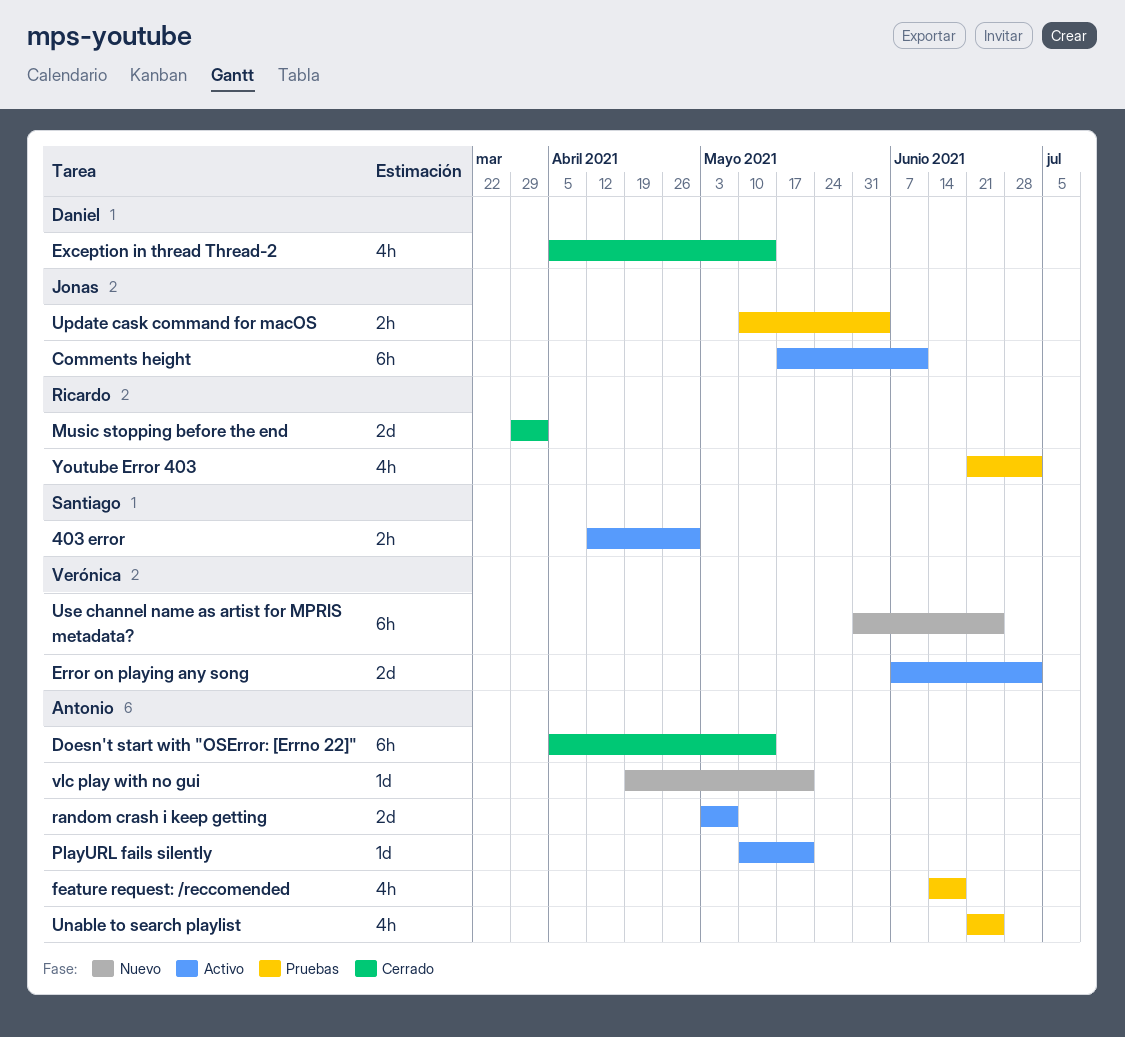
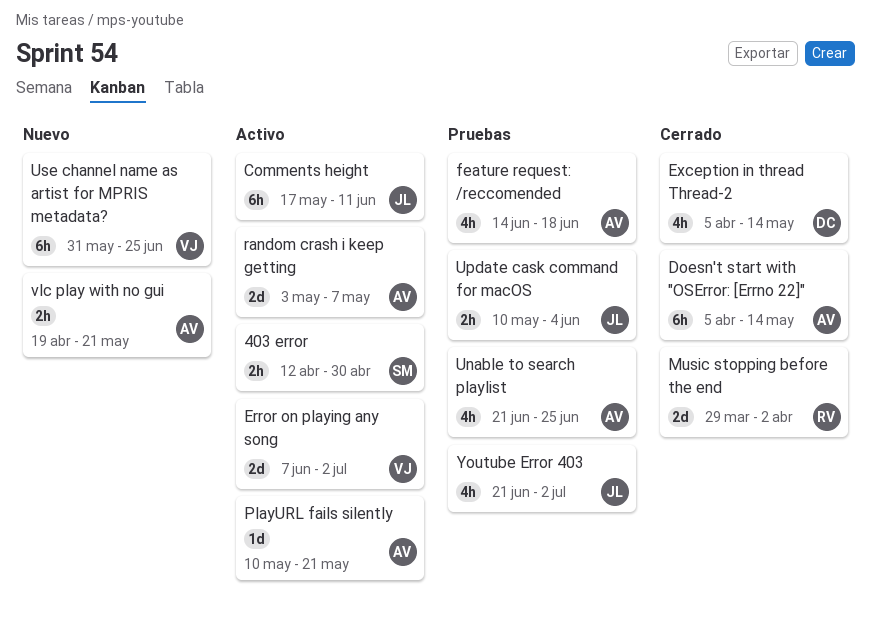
vlc play with no gui, estimate: 1d -> 2h
Youtube Error 403, owner: Ricardo -> Jonas

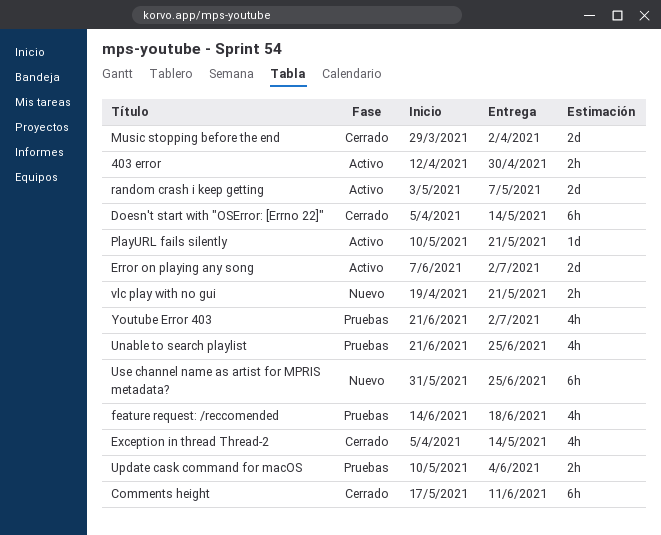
Comments height, status: Activo -> Cerrado

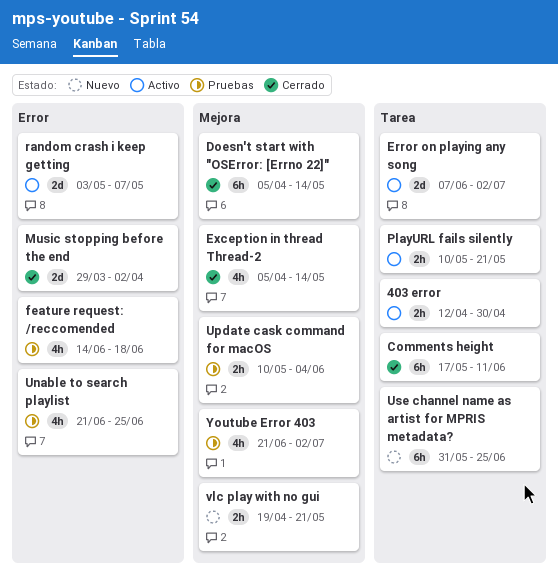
PlayURL fails silently, estimate: 1d -> 2h

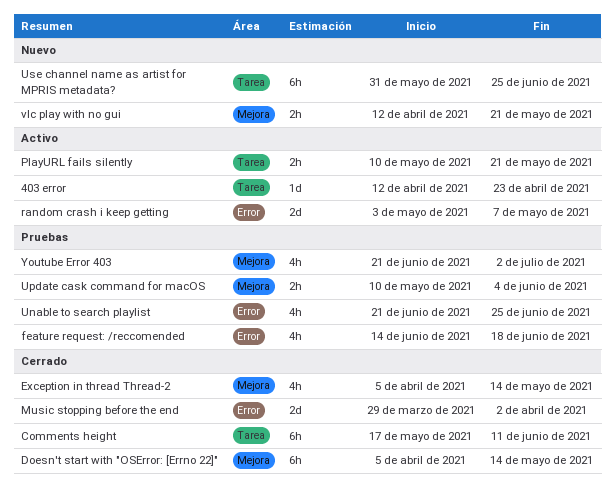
403 error, estimate: 2h -> 1d
403 error, due: Apr 30 -> Apr 23
Error on playing any song: present -> none
vlc play with no gui, start: Apr 19 -> Apr 12

